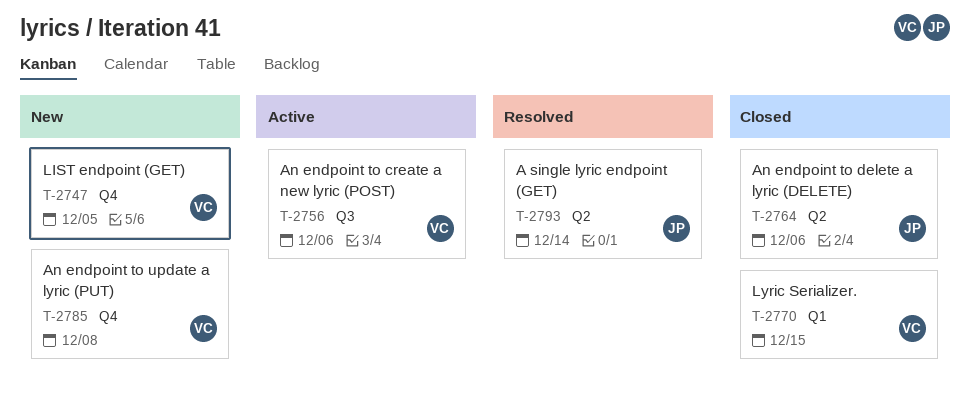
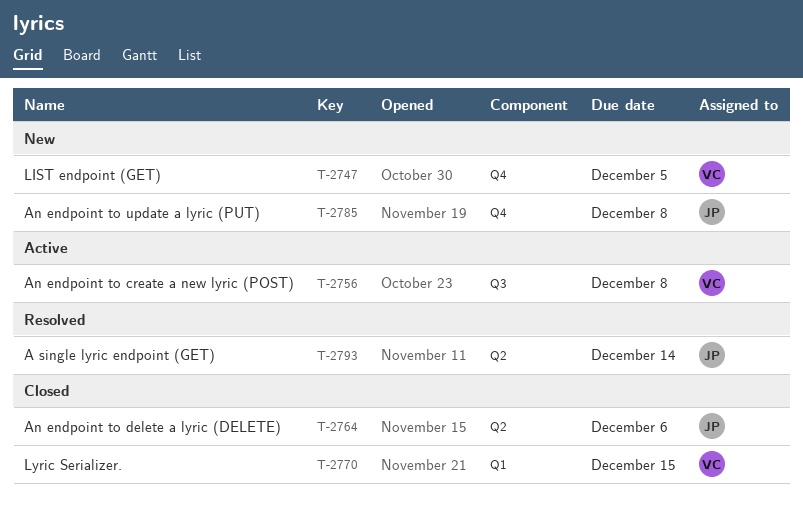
T-2756, due: Dec 6 -> Dec 8
T-2785, owner: VC -> JP

